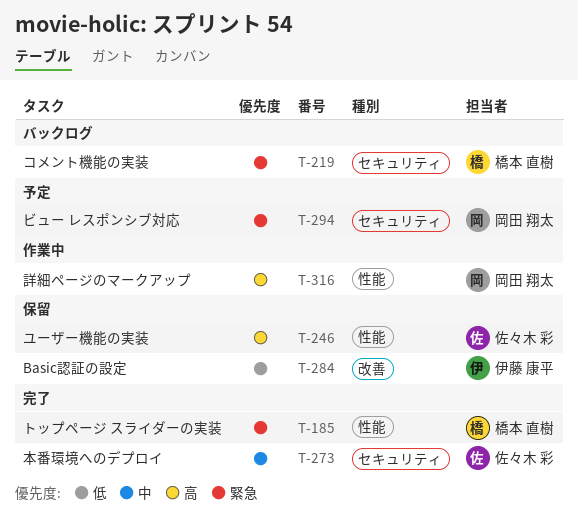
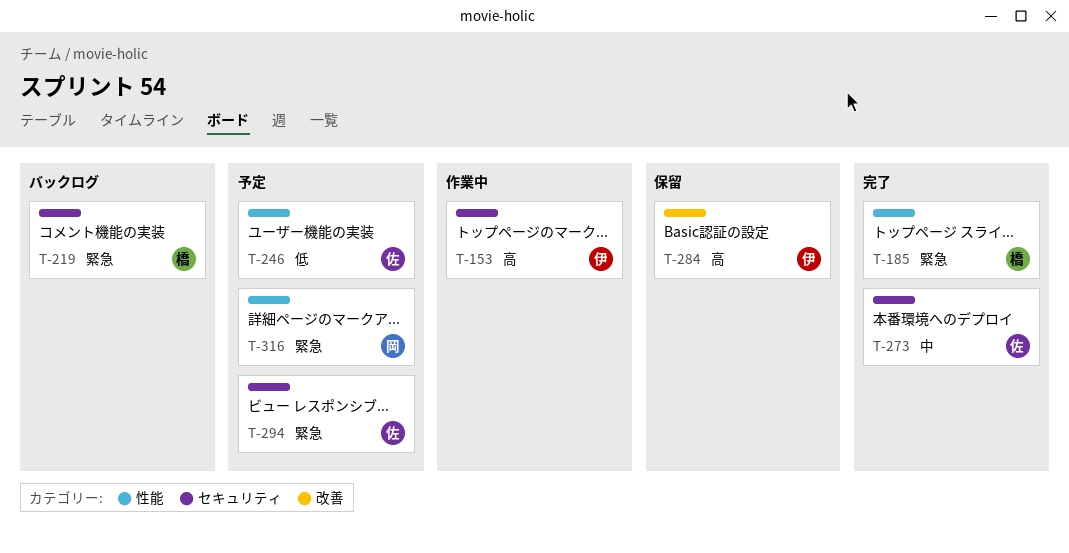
T-153: none -> present
T-246, status: 保留 -> 予定
T-246, priority: 高 -> 低
T-284, priority: 低 -> 高
T-294, owner: 岡田 翔太 -> 佐々木 彩
T-316, status: 作業中 -> 予定
T-316, priority: 高 -> 緊急

